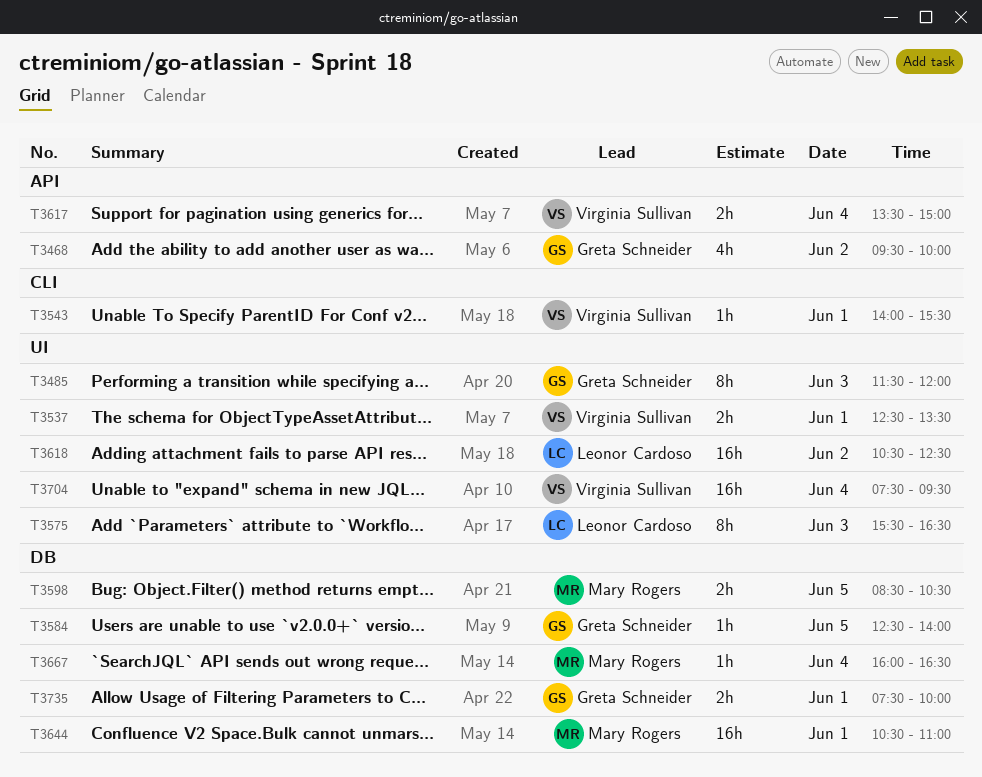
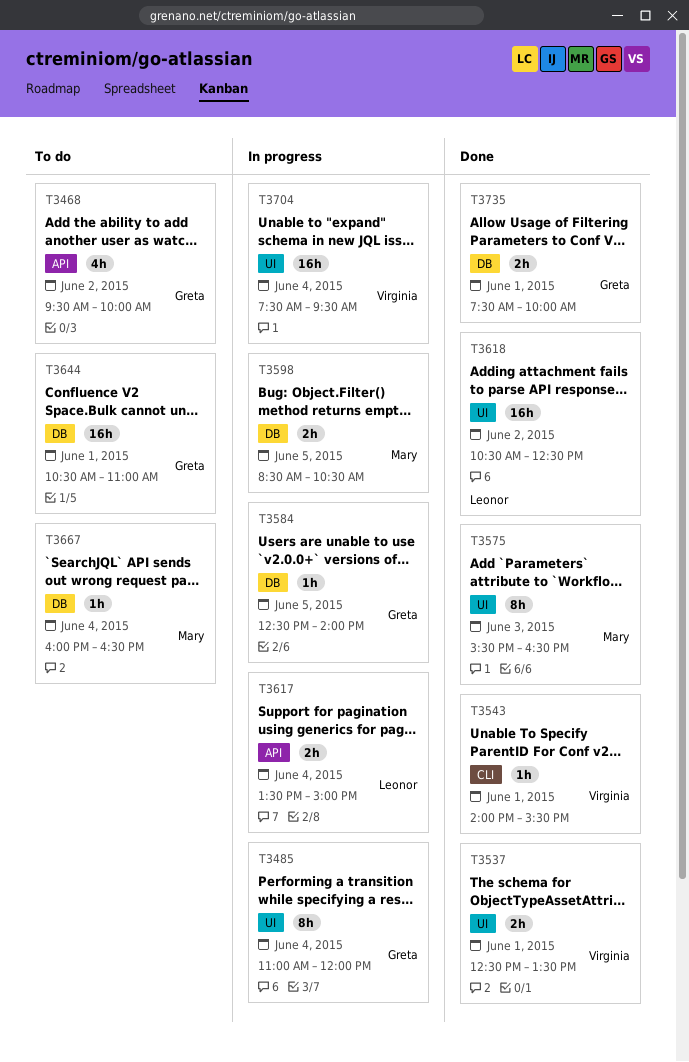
T3485, day: Jun 3 -> Jun 4
T3485, begins: 11:30 -> 11:00
T3575, owner: Leonor Cardoso -> Mary Rogers
T3617, owner: Virginia Sullivan -> Leonor Cardoso
T3644, owner: Mary Rogers -> Greta Schneider

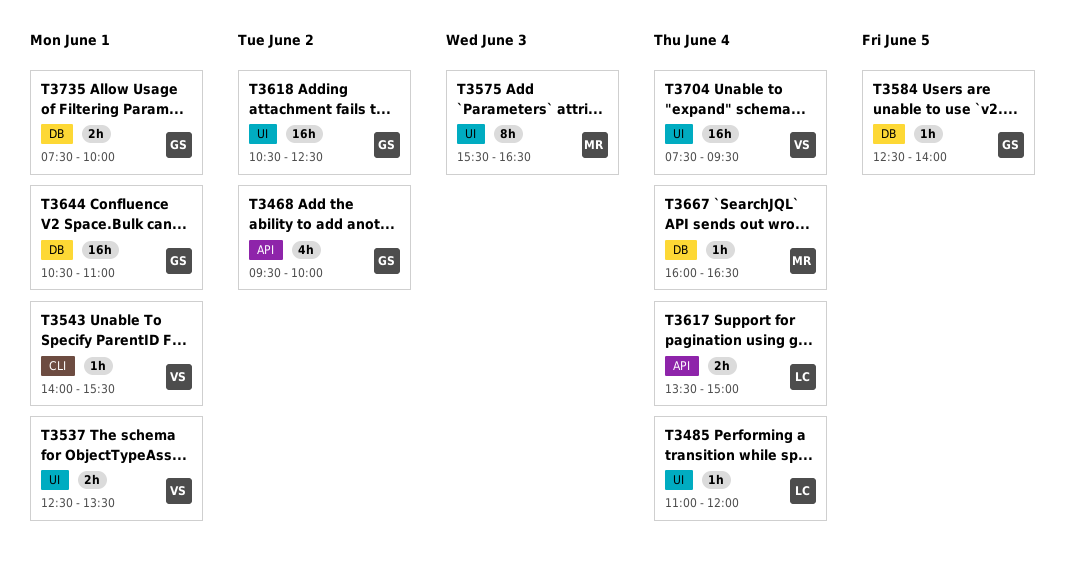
T3485, owner: Greta -> Leonor
T3485, estimate: 8h -> 1h
T3598: present -> none
T3618, owner: Leonor -> Greta

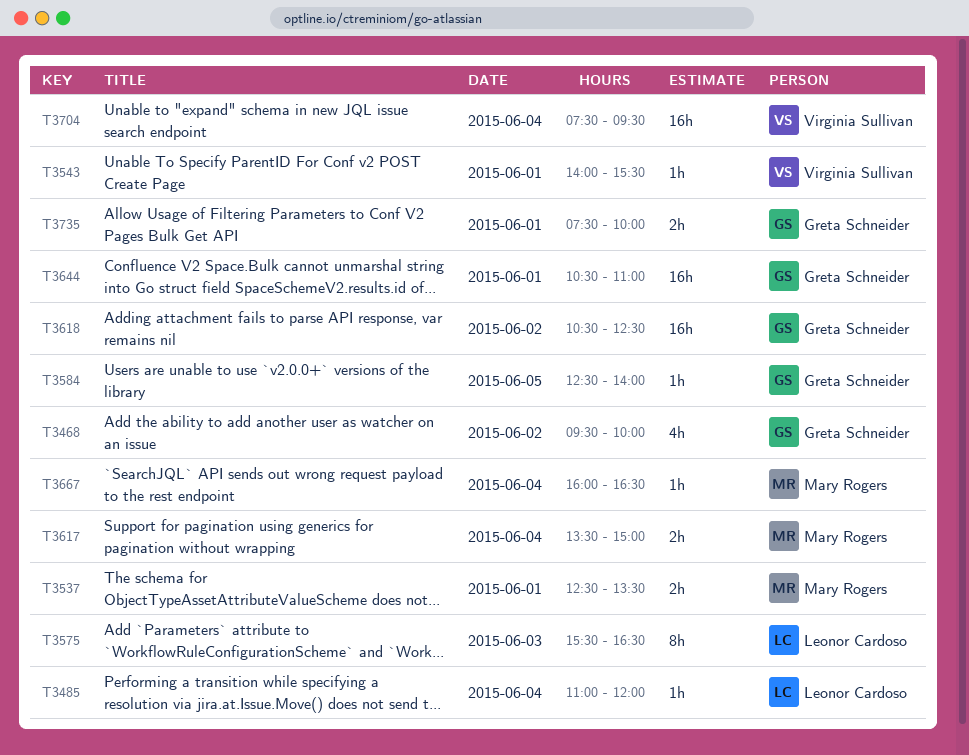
T3537, owner: Virginia Sullivan -> Mary Rogers
T3575, owner: Mary Rogers -> Leonor Cardoso
T3617, owner: Leonor Cardoso -> Mary Rogers

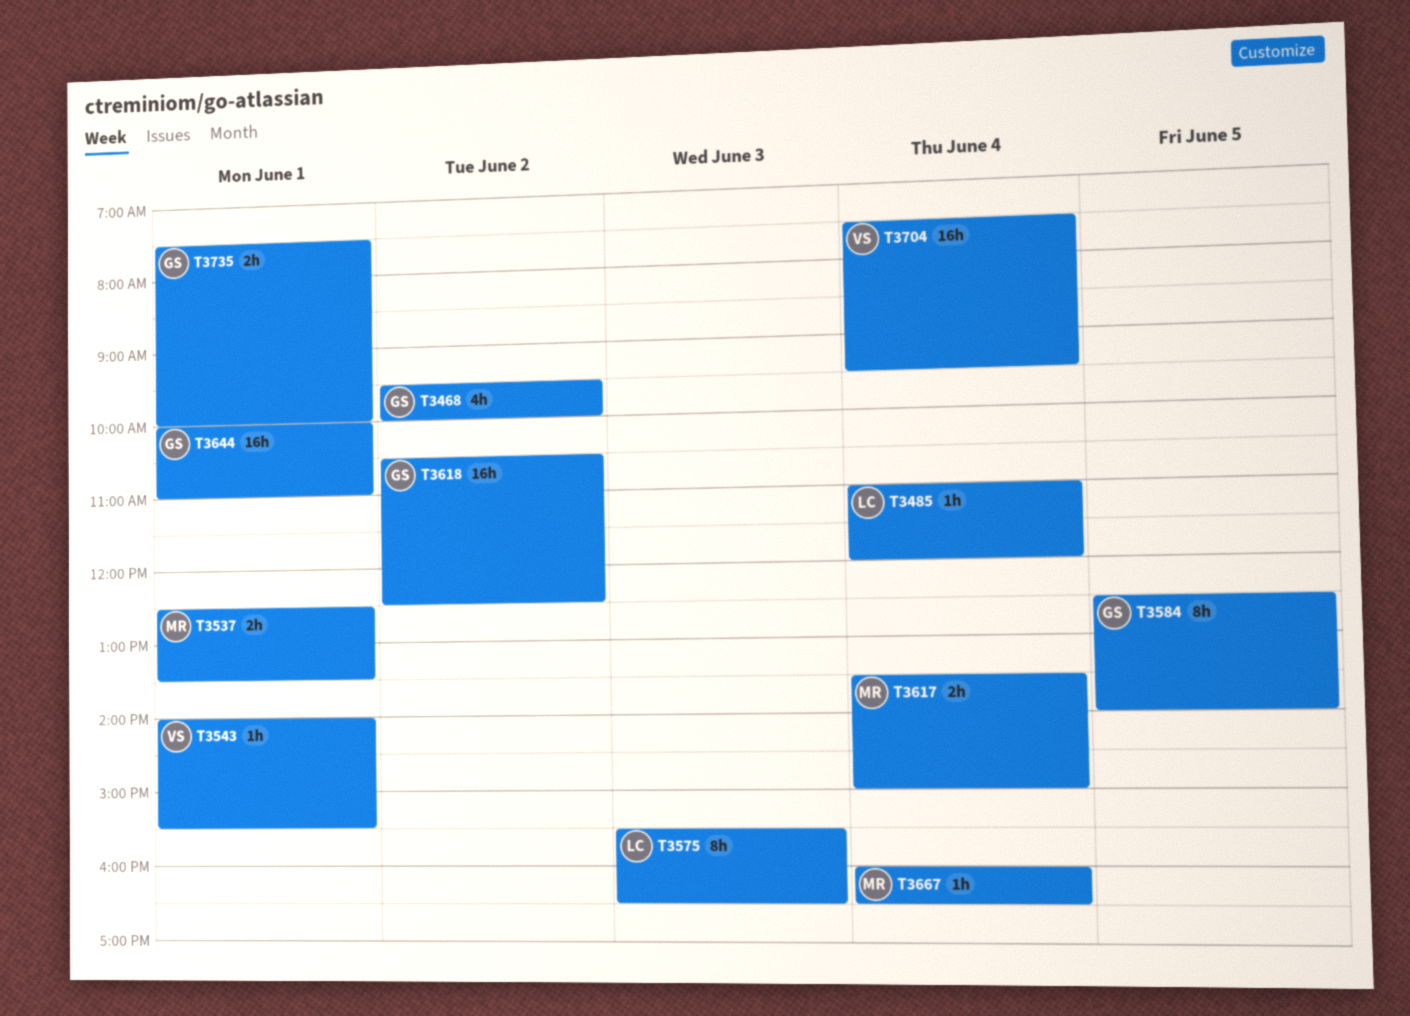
T3584, estimate: 1h -> 8h
T3644, begins: 10:30 -> 10:00

